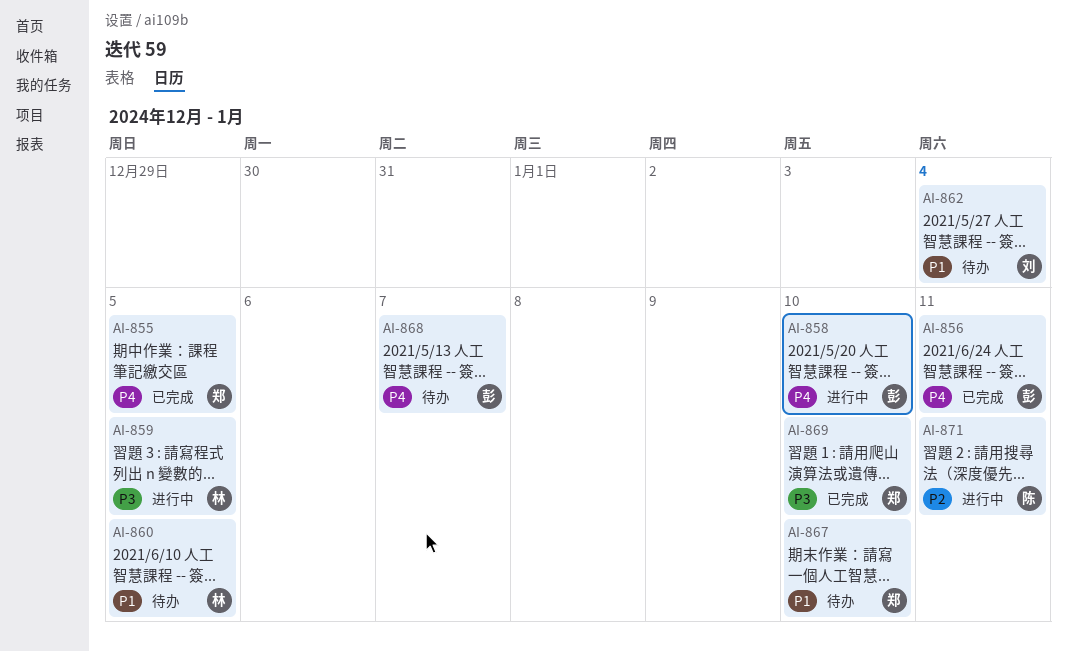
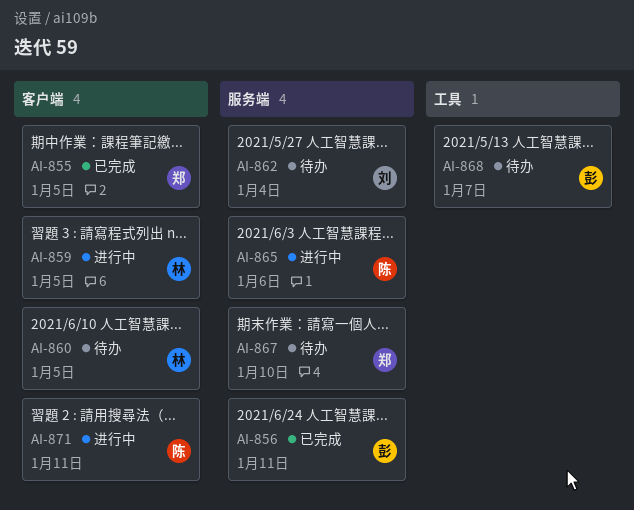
AI-858: present -> none
AI-865: none -> present
AI-869: present -> none

